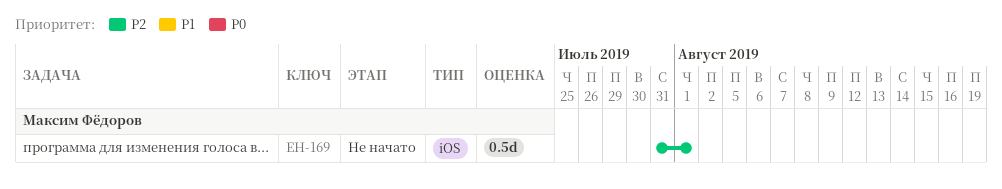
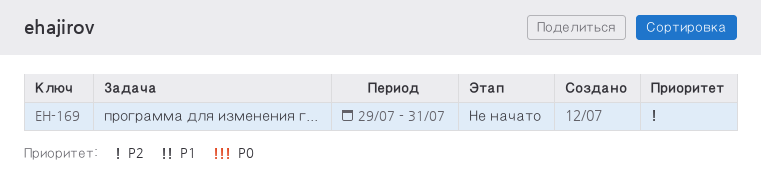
EH-169, start: Jul 31 -> Jul 29
EH-169, due: Aug 1 -> Jul 31

